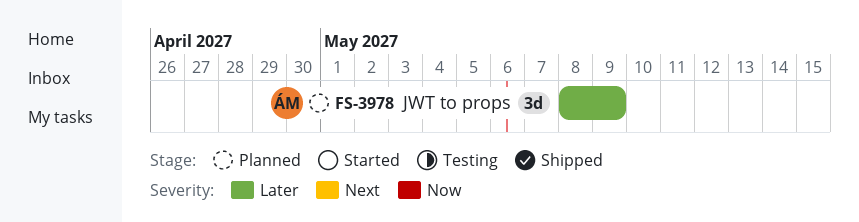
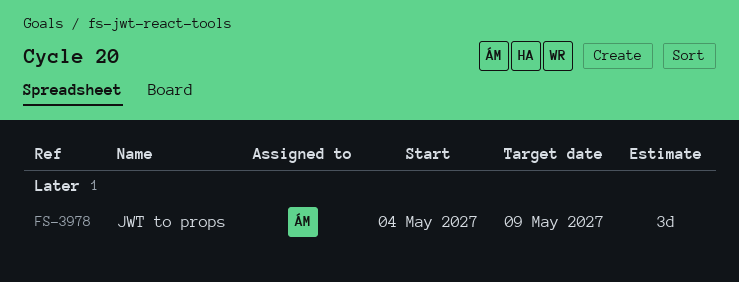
FS-3978, start: May 8 -> May 4

